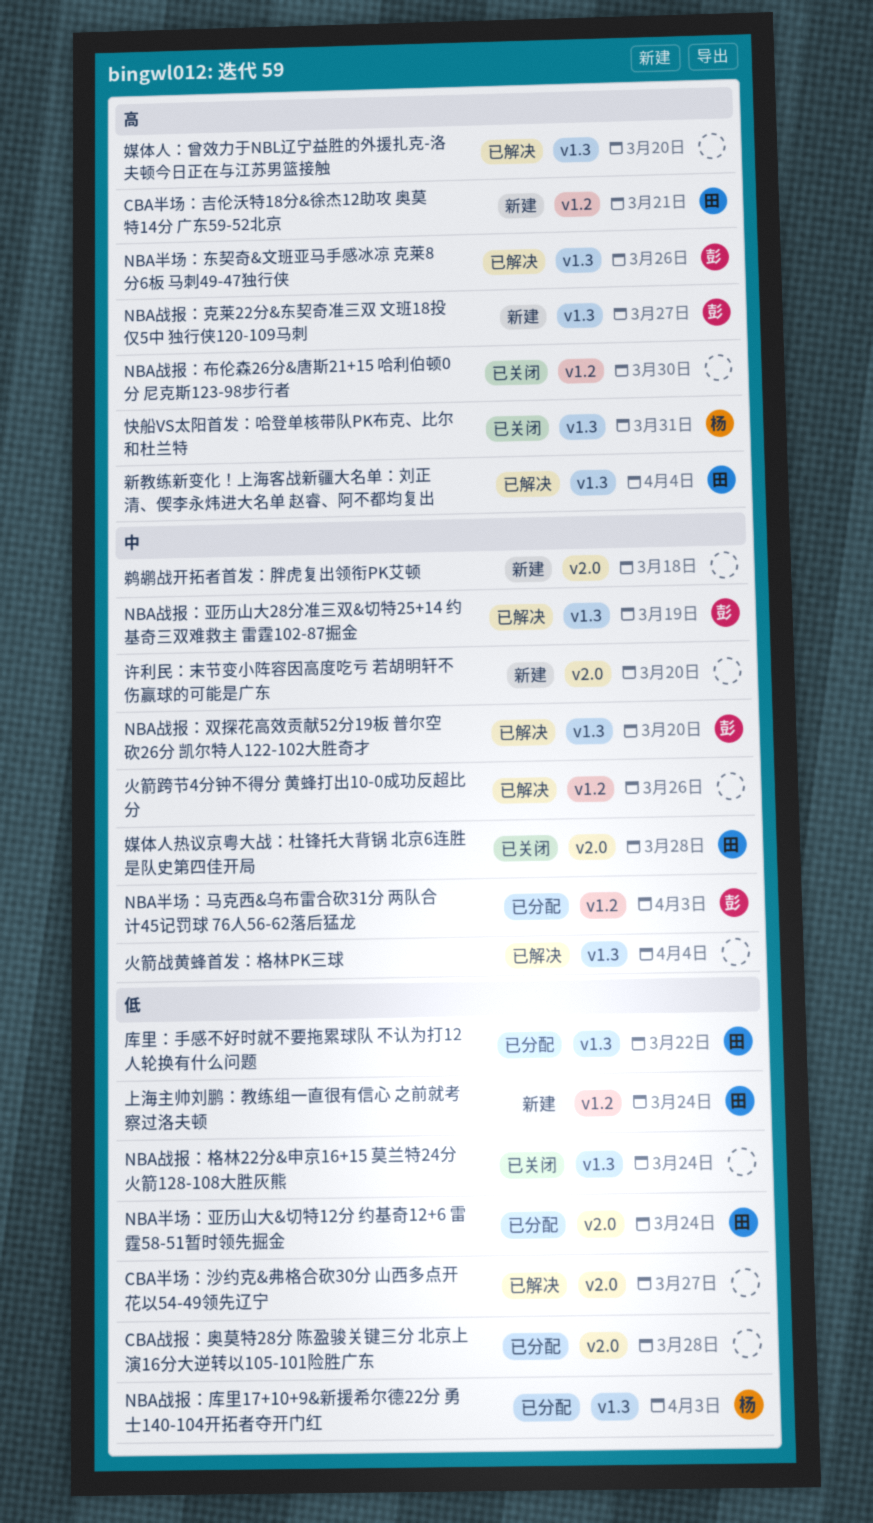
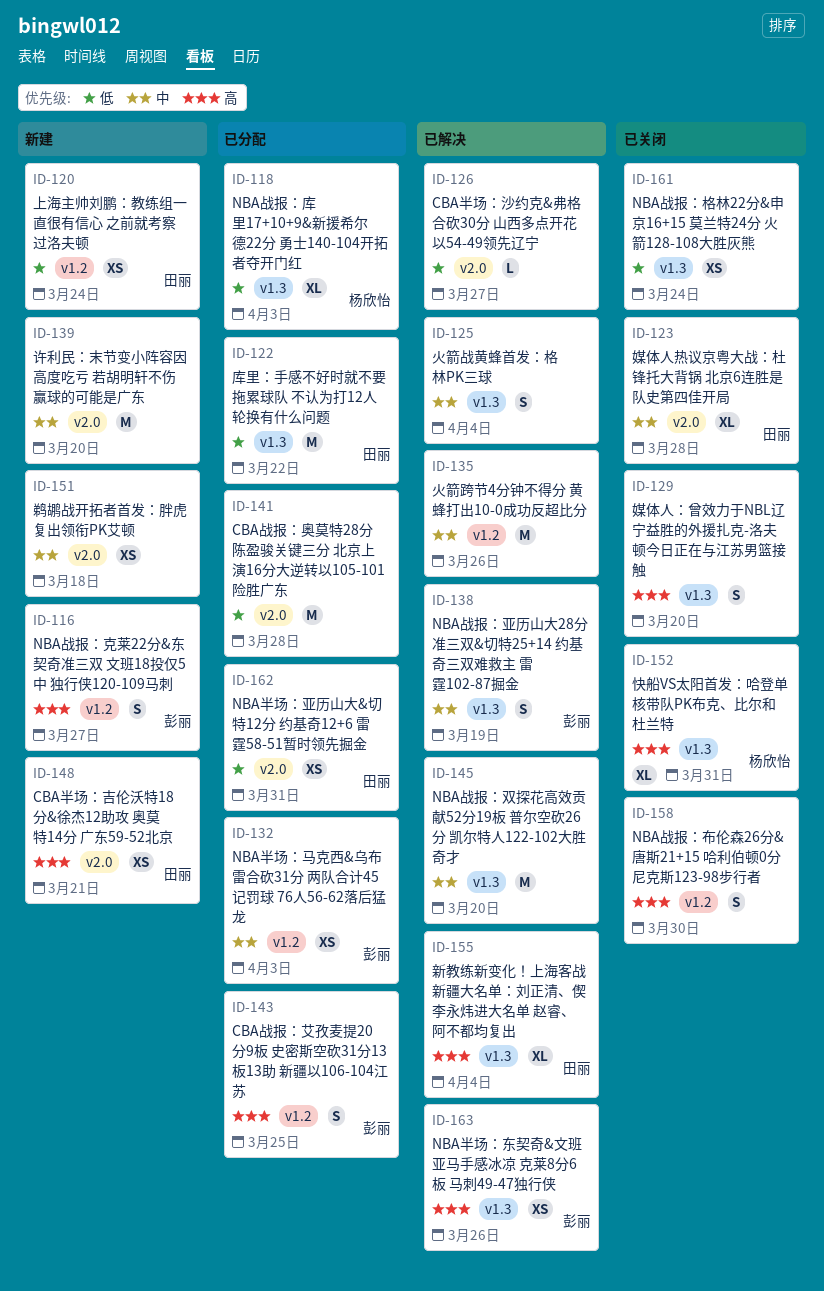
CBA半场：吉伦沃特18分&徐杰12助攻 奥莫特14分 广东59-52北京, label: v1.2 -> v2.0
CBA战报：艾孜麦提20分9板 史密斯空砍31分13板13助 新疆以106-104江苏: none -> present
NBA半场：亚历山大&切特12分 约基奇12+6 雷霆58-51暂时领先掘金, due: Mar 24 -> Mar 31
NBA战报：克莱22分&东契奇准三双 文班18投仅5中 独行侠120-109马刺, label: v1.3 -> v1.2
NBA战报：双探花高效贡献52分19板 普尔空砍26分 凯尔特人122-102大胜奇才, owner: 彭丽 -> none
媒体人：曾效力于NBL辽宁益胜的外援扎克-洛夫顿今日正在与江苏男篮接触, status: 已解决 -> 已关闭

